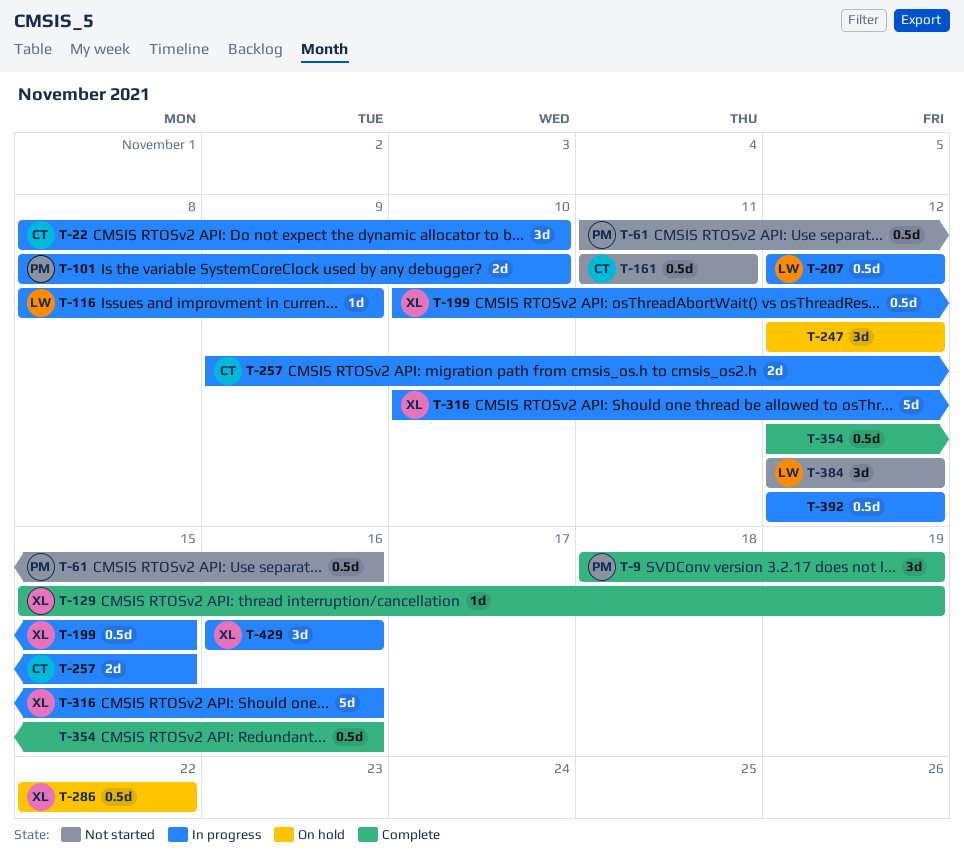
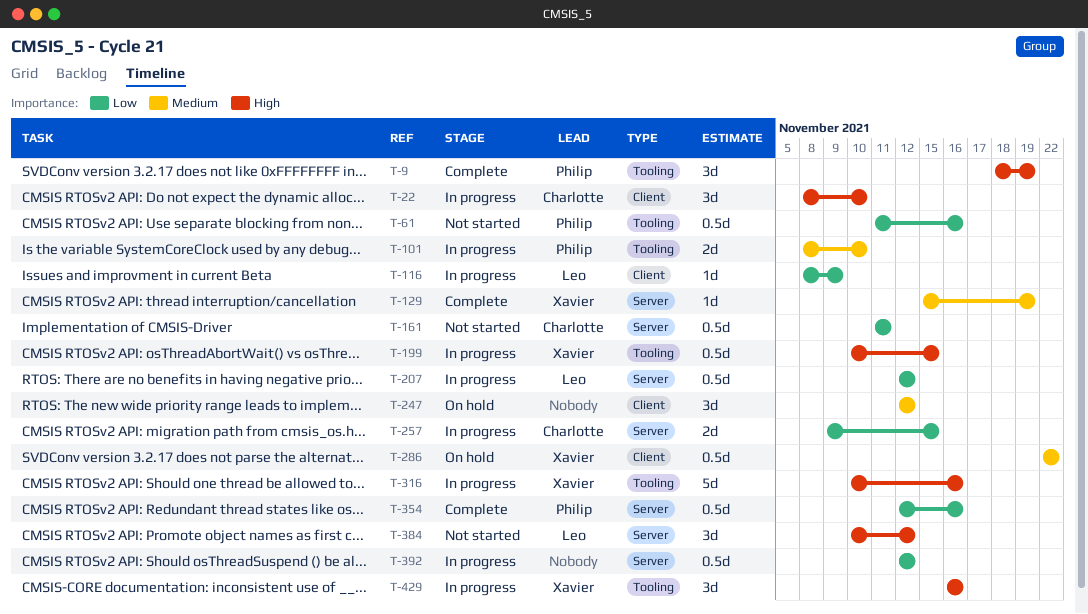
T-354, owner: none -> Philip
T-384, start: Nov 12 -> Nov 10

